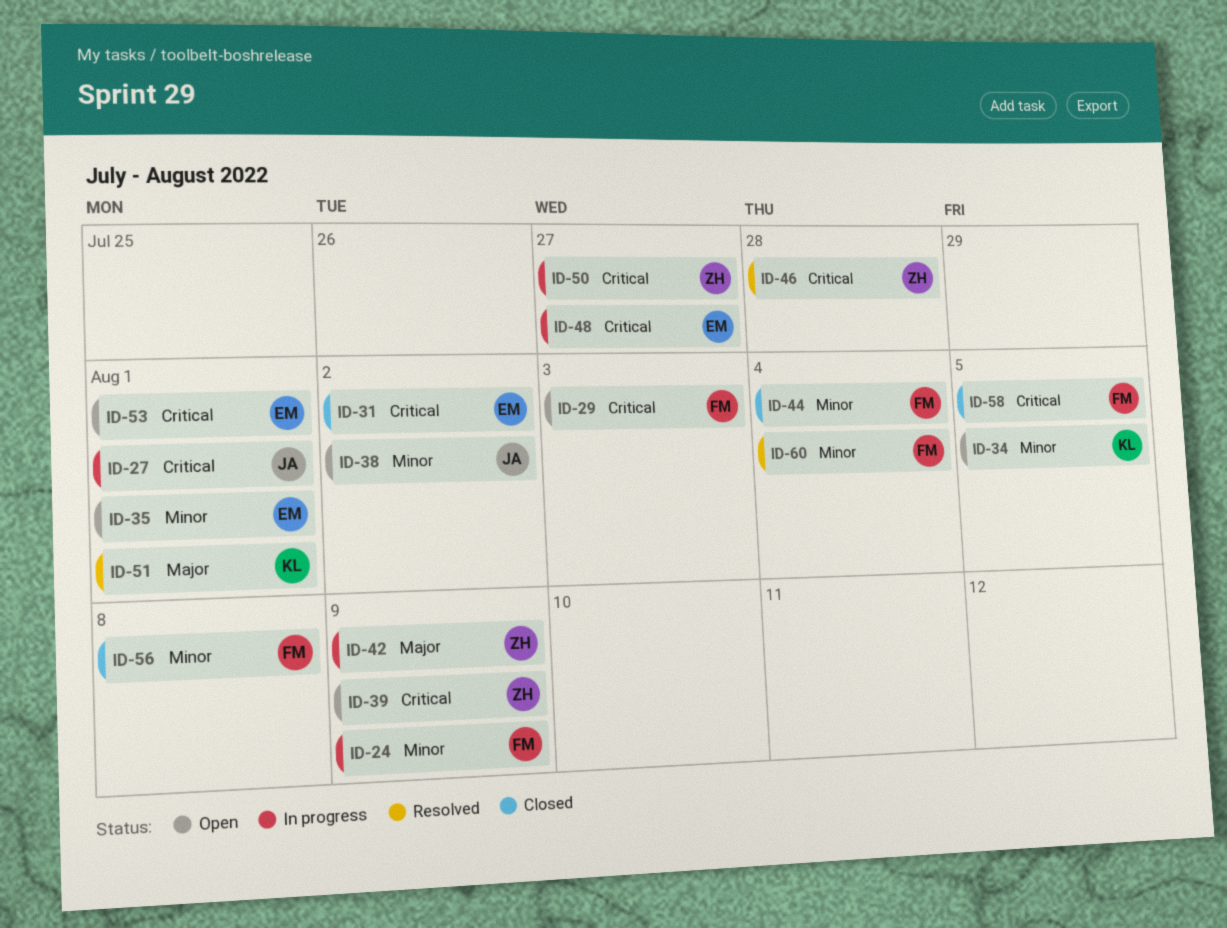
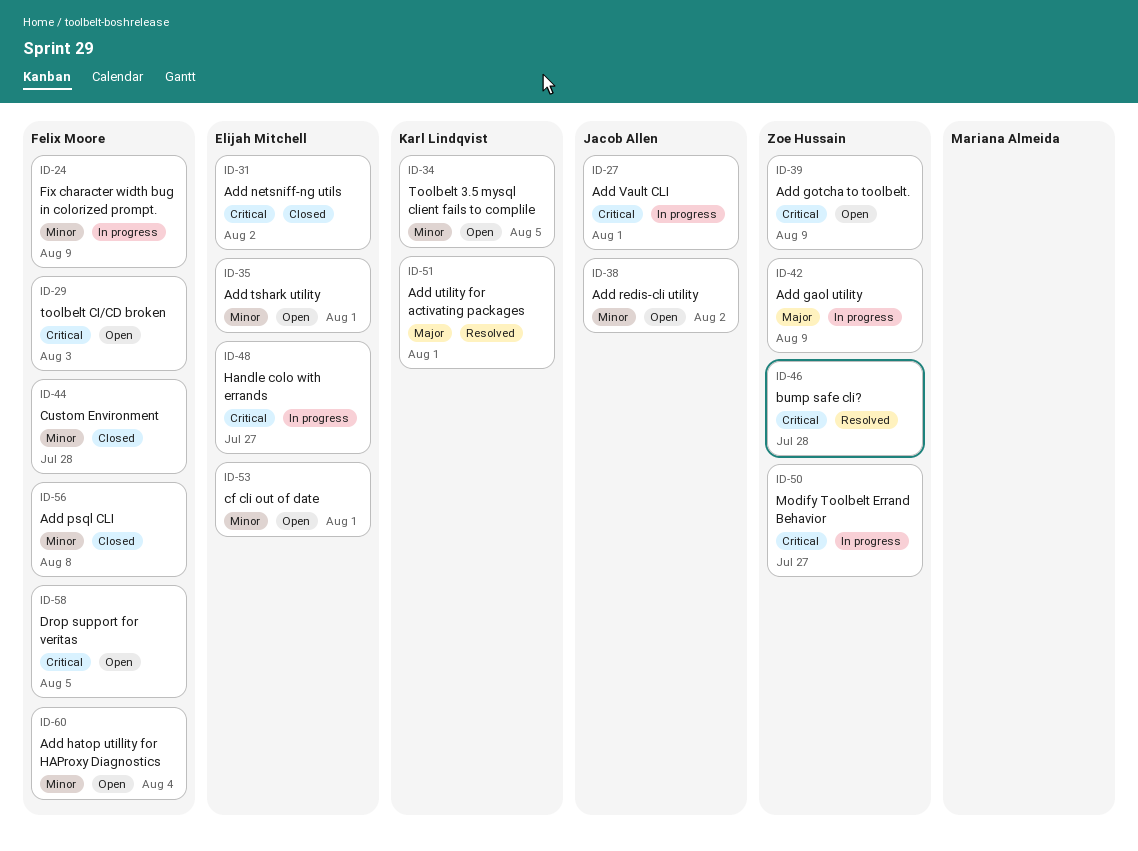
ID-44, due: Aug 4 -> Jul 28
ID-53, priority: Critical -> Minor
ID-58, status: Closed -> Open
ID-60, status: Resolved -> Open

